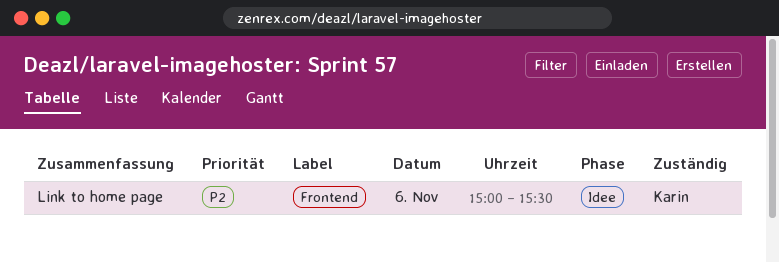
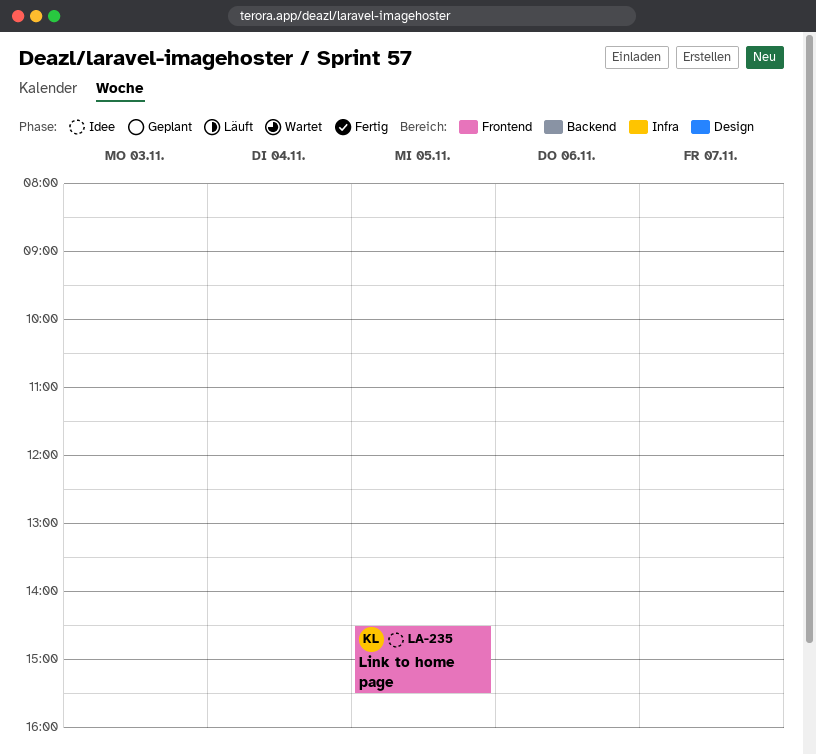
Link to home page, day: Nov 6 -> Nov 5
Link to home page, begins: 15:00 -> 14:30

